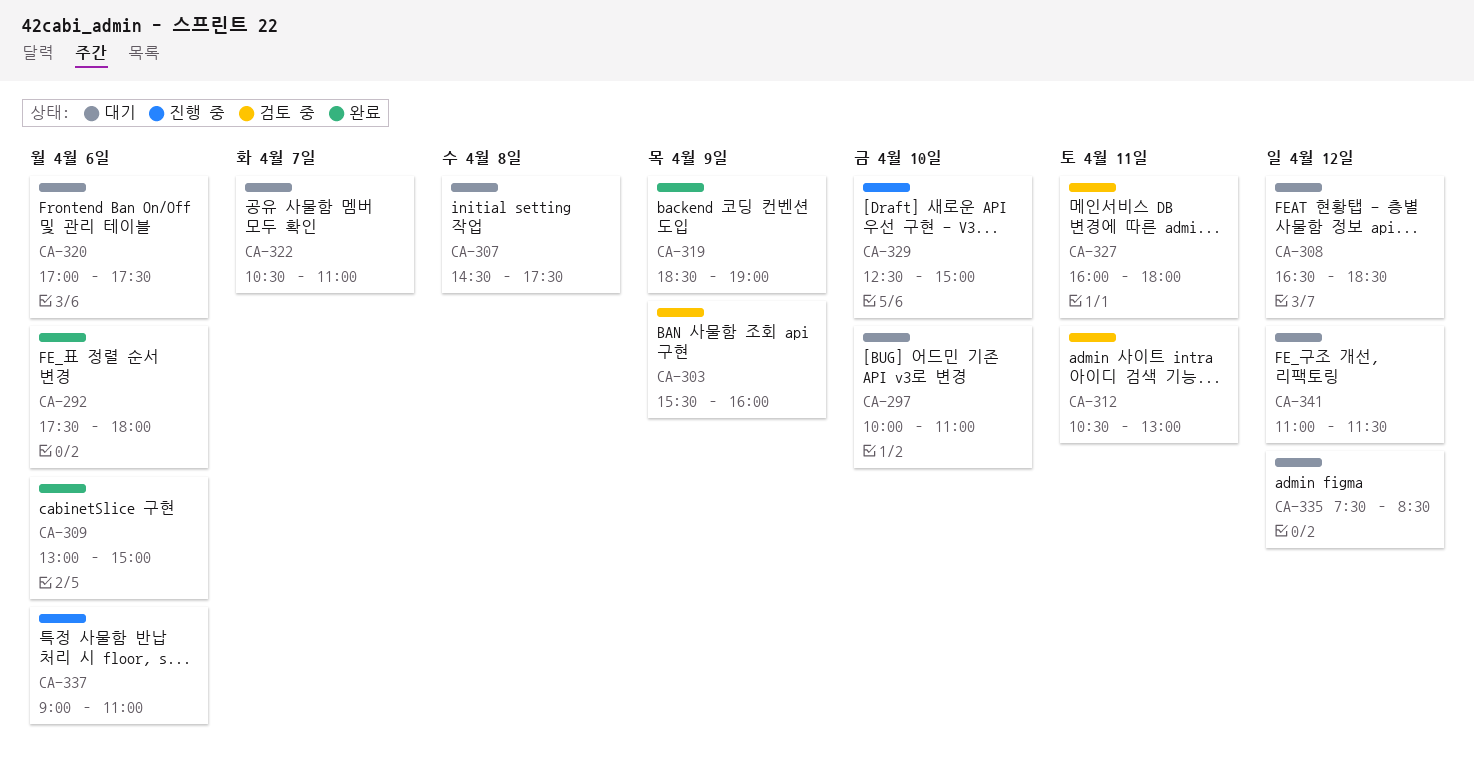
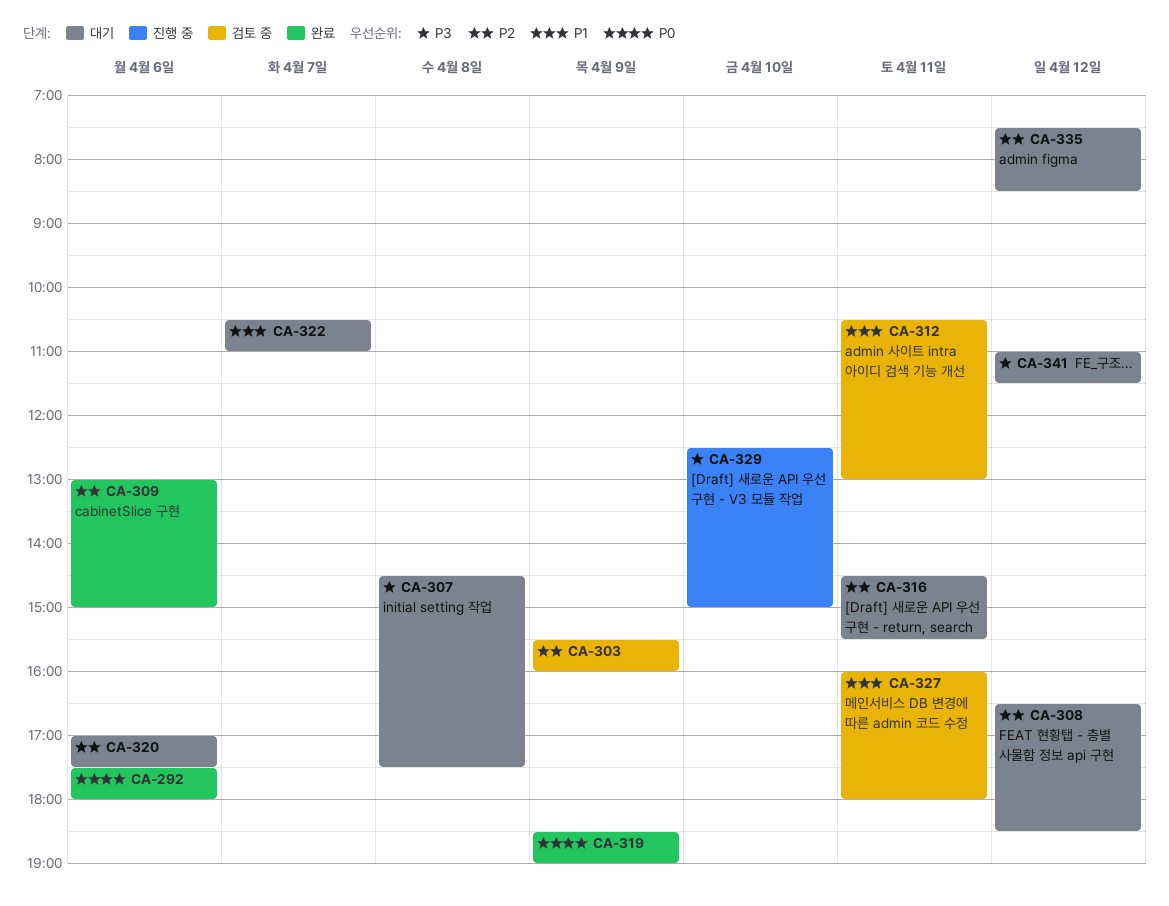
CA-297: present -> none
CA-316: none -> present
CA-337: present -> none

